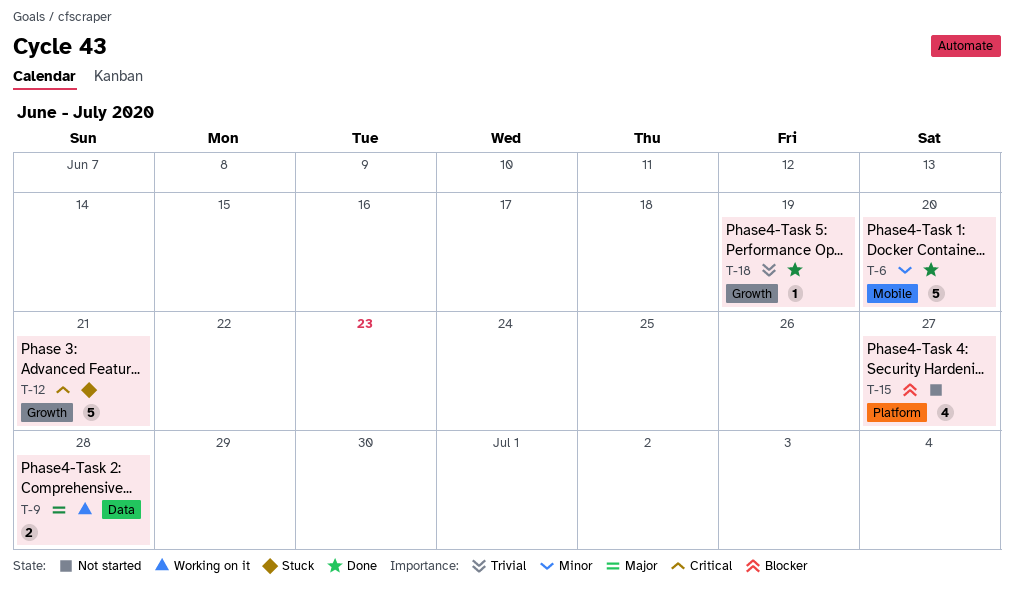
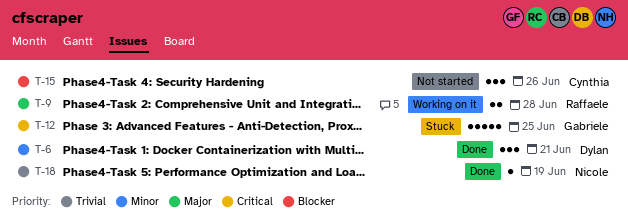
T-6, estimate: 5 -> 3
T-6, due: Jun 20 -> Jun 21
T-12, due: Jun 21 -> Jun 25
T-15, estimate: 4 -> 3
T-15, due: Jun 27 -> Jun 26

